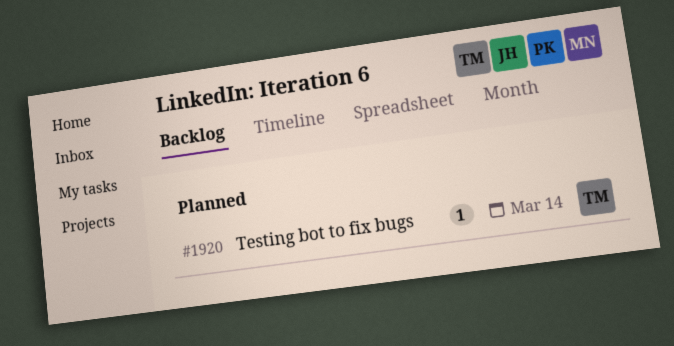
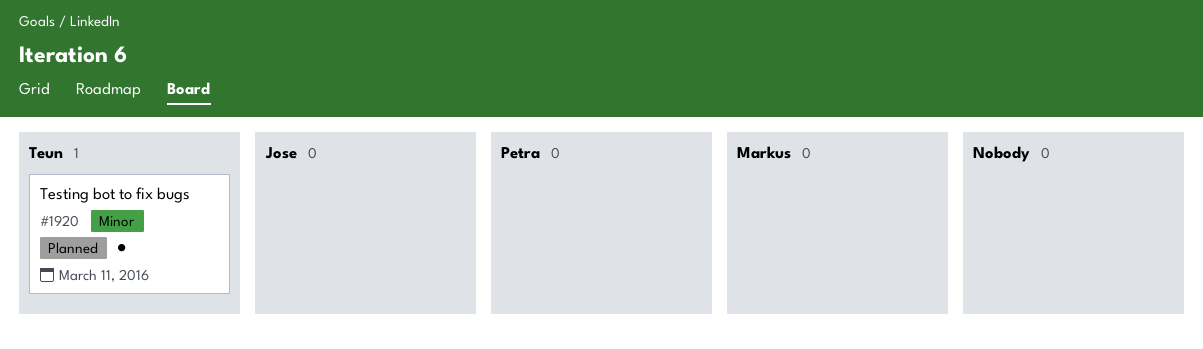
#1920, due: Mar 14 -> Mar 11

